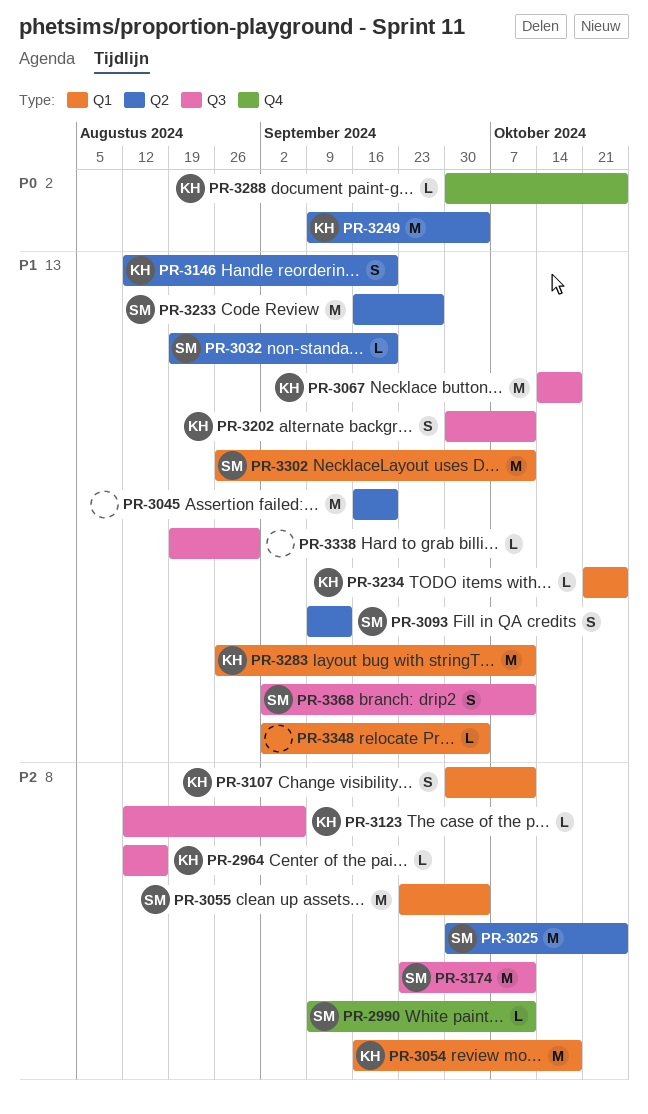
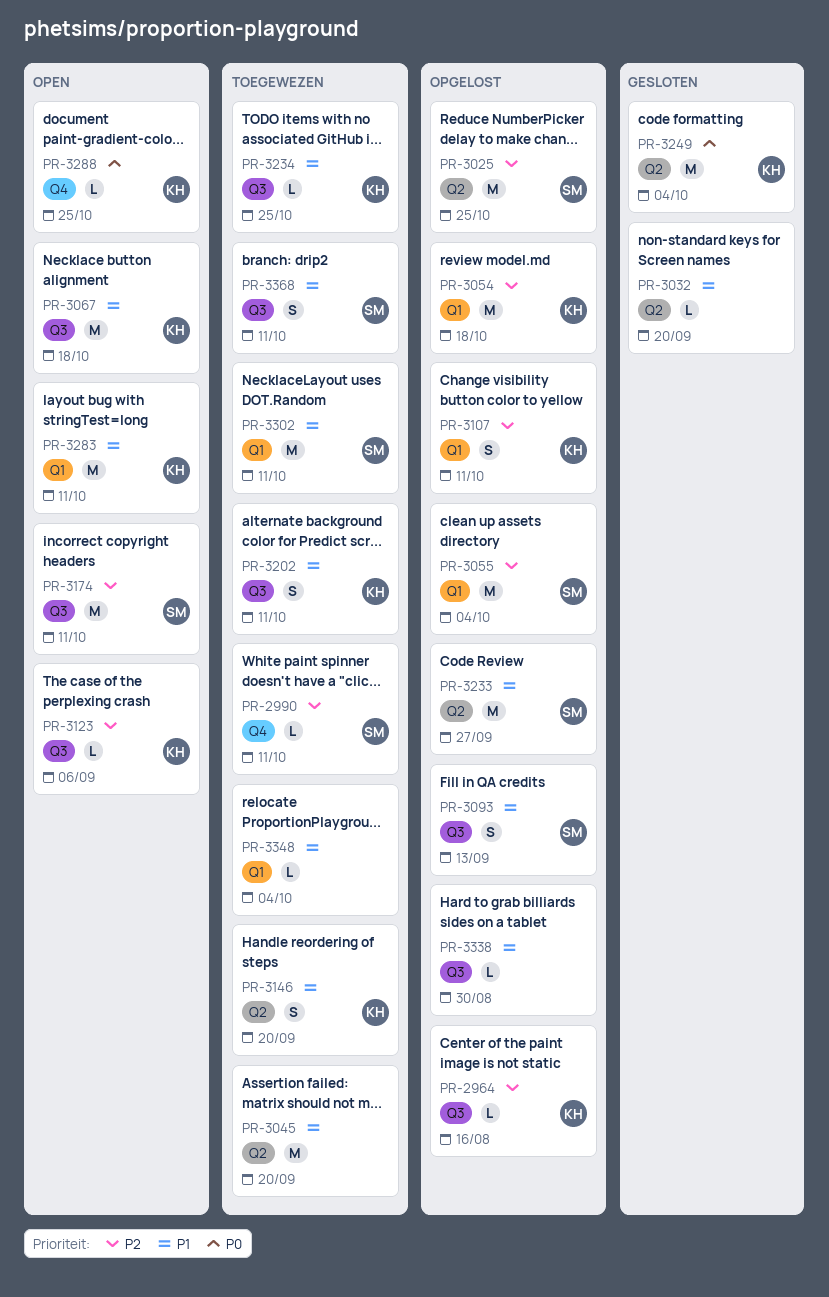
PR-3032, owner: SM -> none
PR-3093, label: Q2 -> Q3
PR-3234, label: Q1 -> Q3

